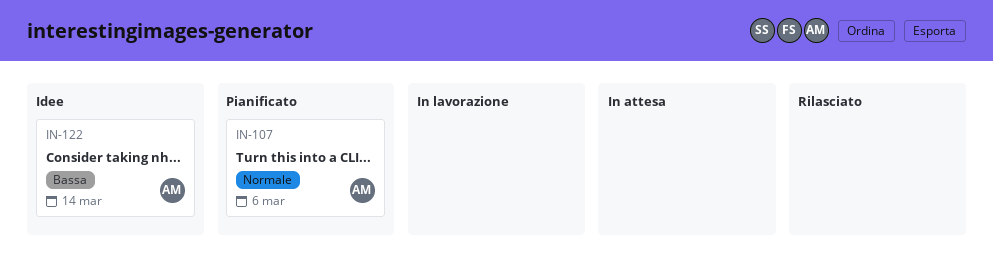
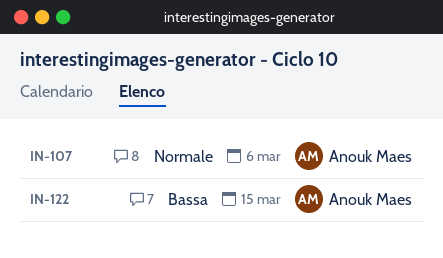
IN-122, due: Mar 14 -> Mar 15

